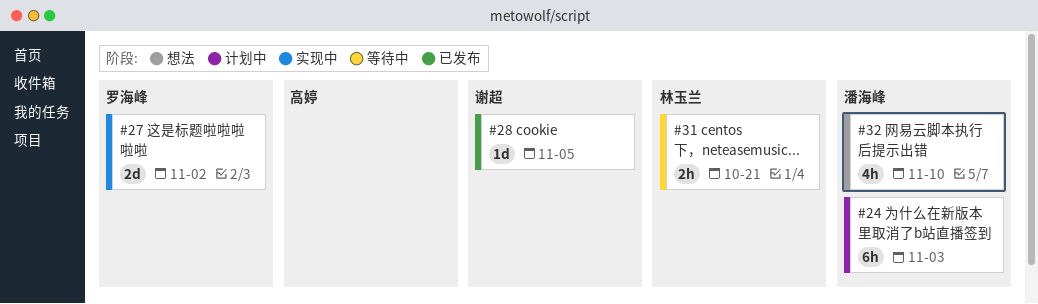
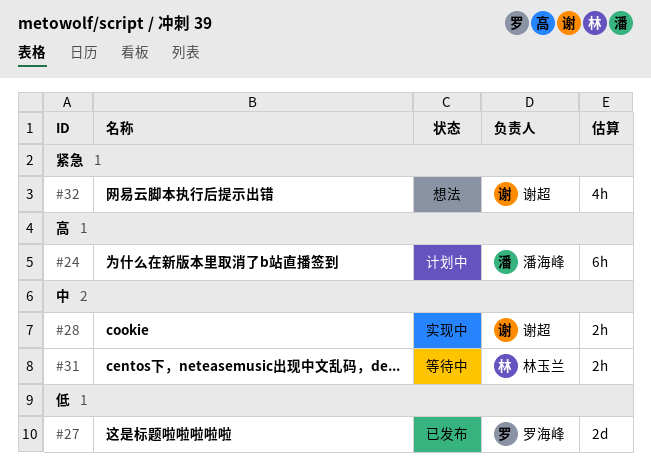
#27, status: 实现中 -> 已发布
#28, status: 已发布 -> 实现中
#28, estimate: 1d -> 2h
#32, owner: 潘海峰 -> 谢超

